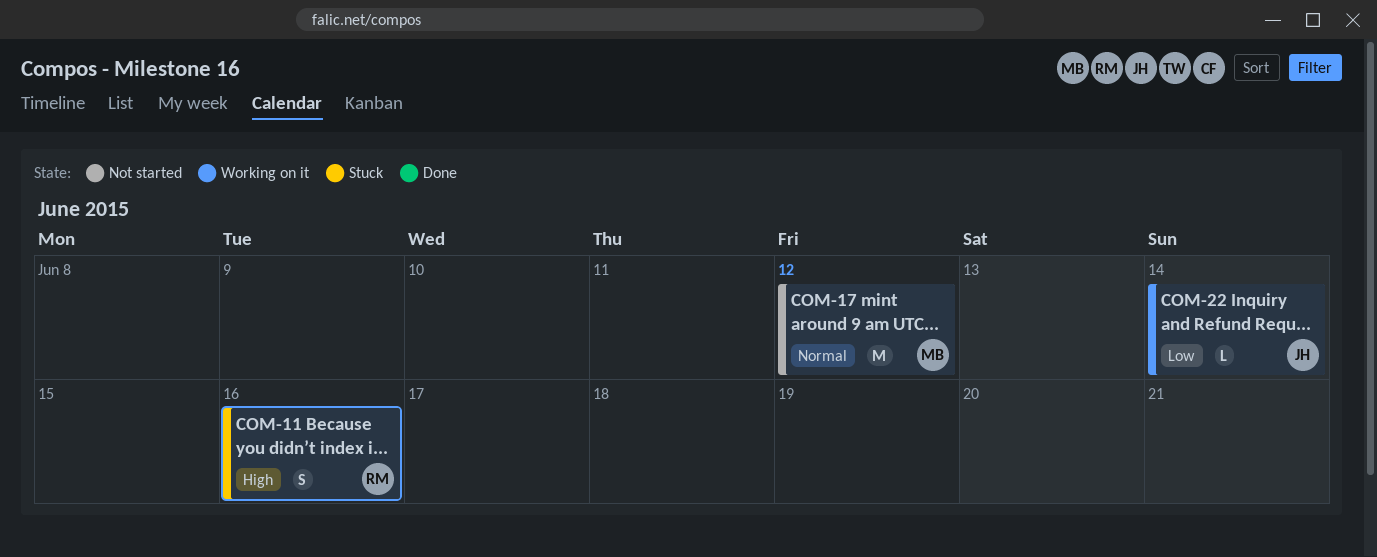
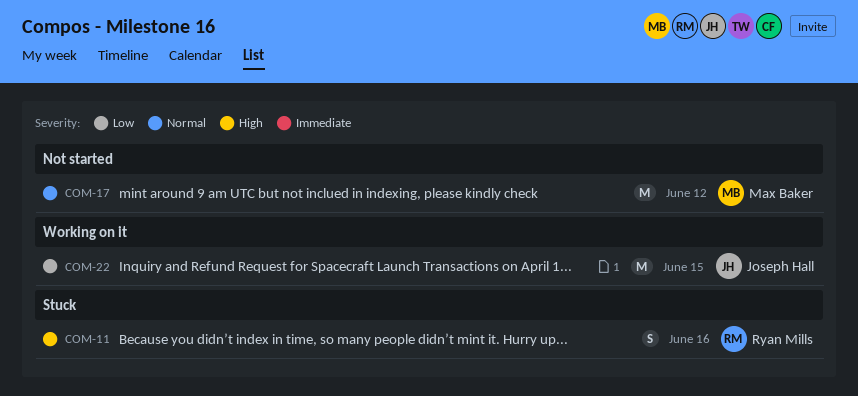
COM-22, estimate: L -> M
COM-22, due: Jun 14 -> Jun 15

